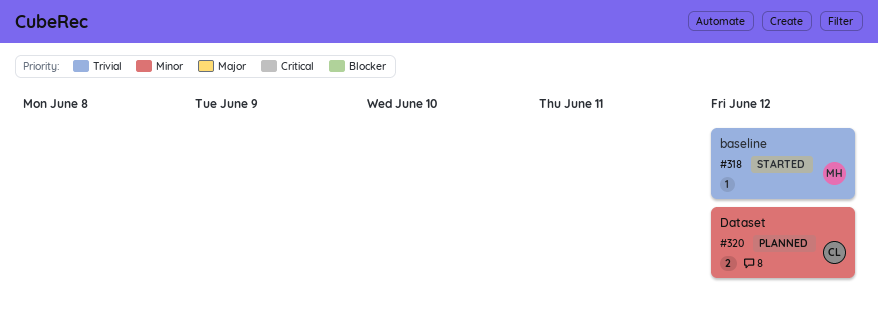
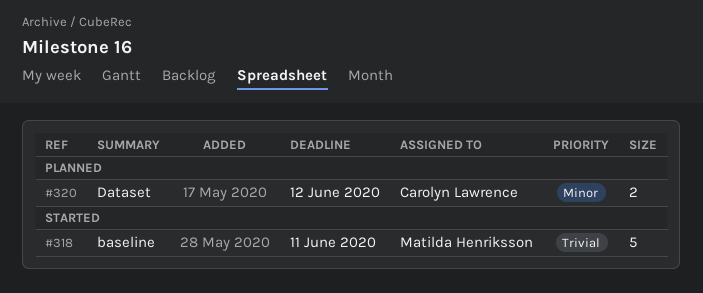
#318, estimate: 1 -> 5
#318, due: Jun 12 -> Jun 11

